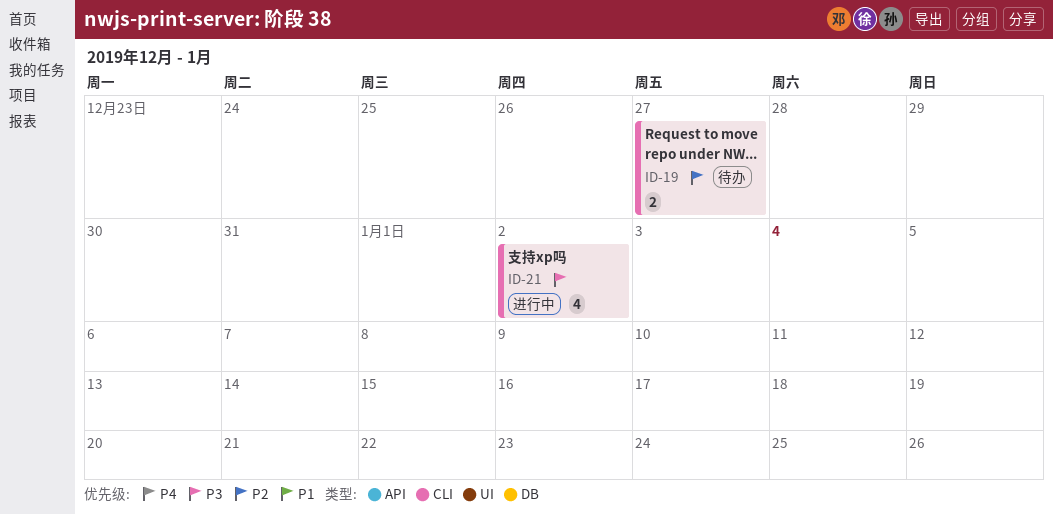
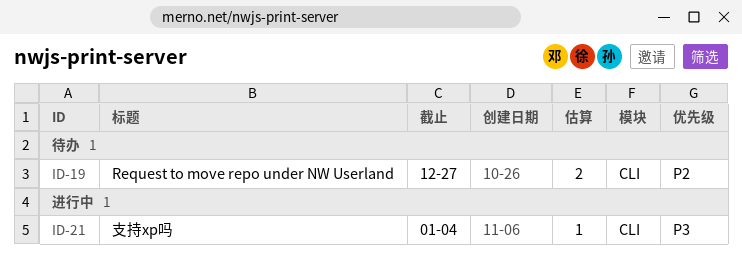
ID-21, estimate: 4 -> 1
ID-21, due: Jan 2 -> Jan 4

